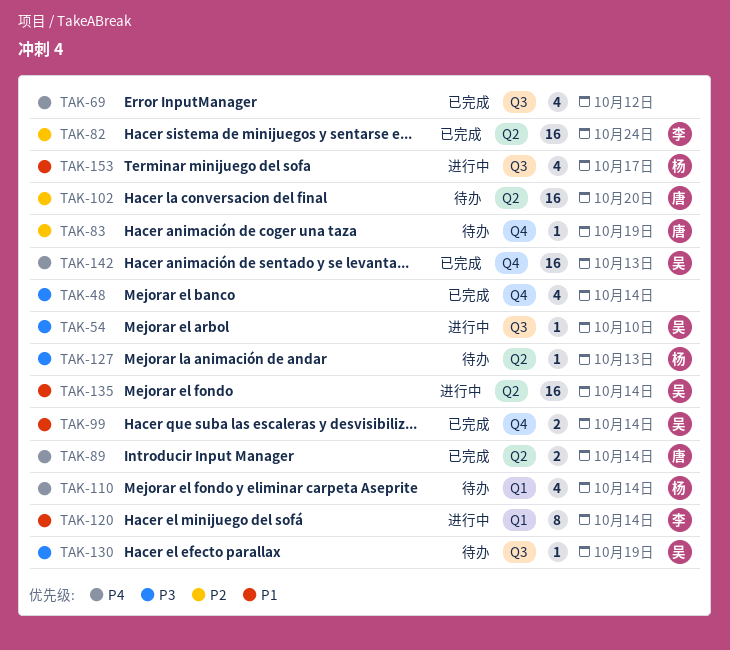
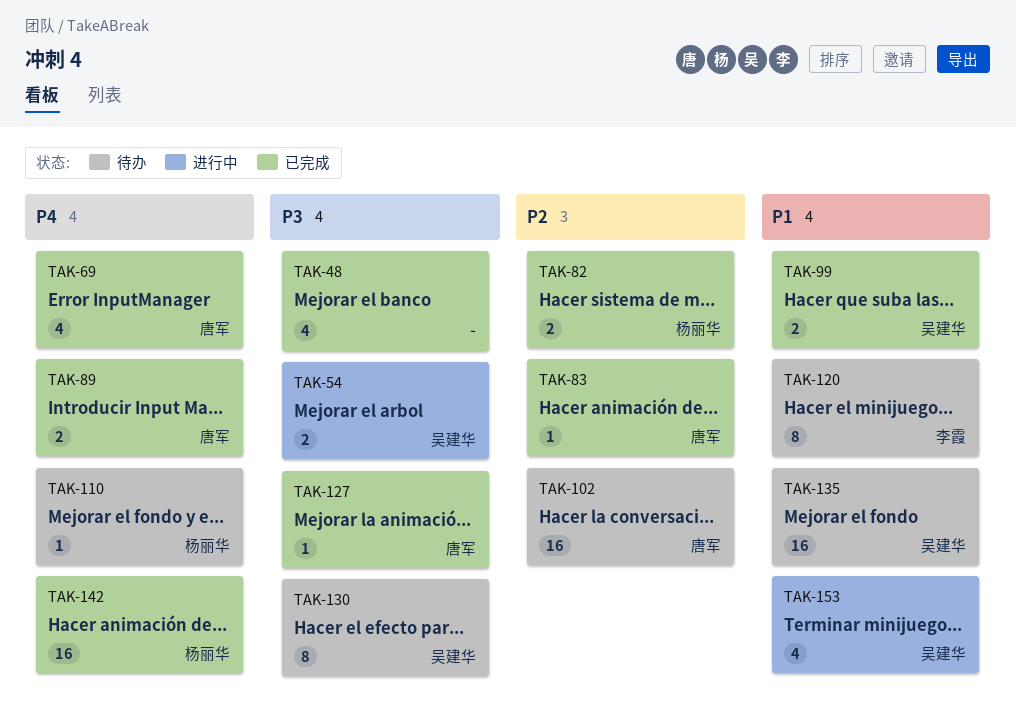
TAK-54, estimate: 1 -> 2
TAK-69, owner: none -> 唐军
TAK-82, owner: 李霞 -> 杨丽华
TAK-82, estimate: 16 -> 2
TAK-83, status: 待办 -> 已完成
TAK-110, estimate: 4 -> 1
TAK-120, status: 进行中 -> 待办
TAK-127, status: 待办 -> 已完成
TAK-127, owner: 杨丽华 -> 唐军
TAK-130, estimate: 1 -> 8
TAK-135, status: 进行中 -> 待办
TAK-142, owner: 吴建华 -> 杨丽华
TAK-153, owner: 杨丽华 -> 吴建华

